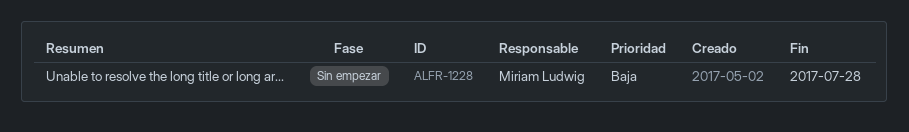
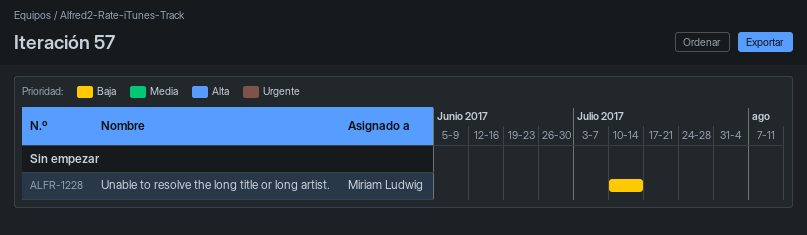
ALFR-1228, due: Jul 28 -> Jul 14

